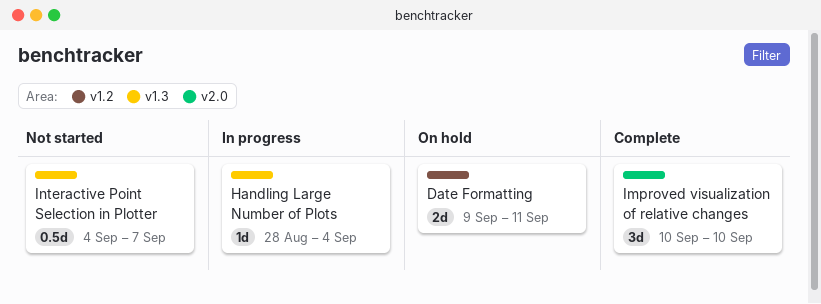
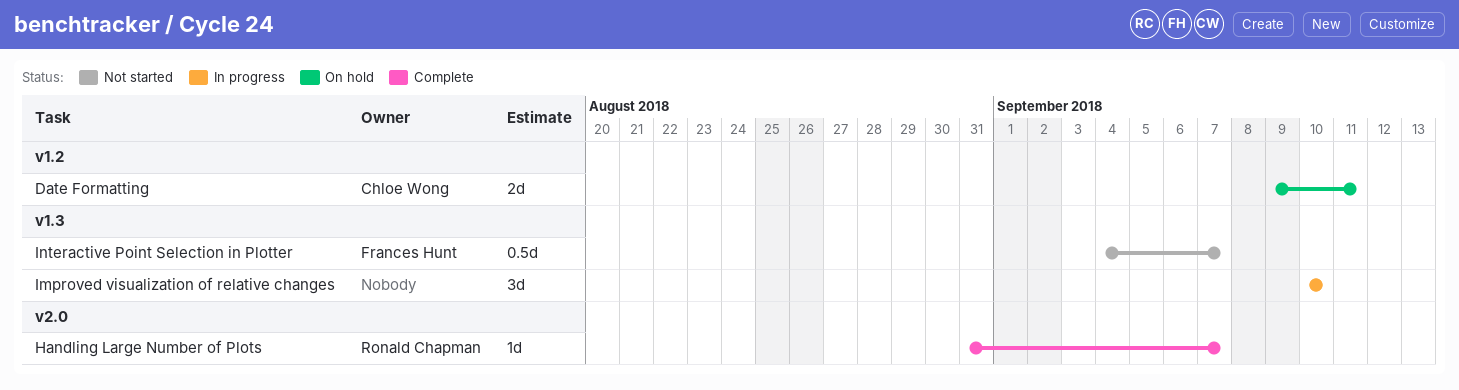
Handling Large Number of Plots, status: In progress -> Complete
Handling Large Number of Plots, label: v1.3 -> v2.0
Handling Large Number of Plots, start: Aug 28 -> Aug 31
Handling Large Number of Plots, due: Sep 4 -> Sep 7
Improved visualization of relative changes, status: Complete -> In progress
Improved visualization of relative changes, label: v2.0 -> v1.3

